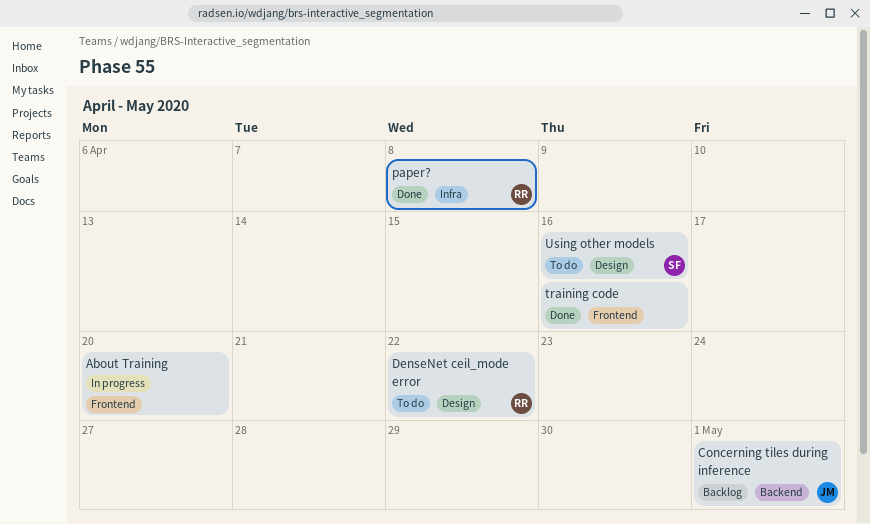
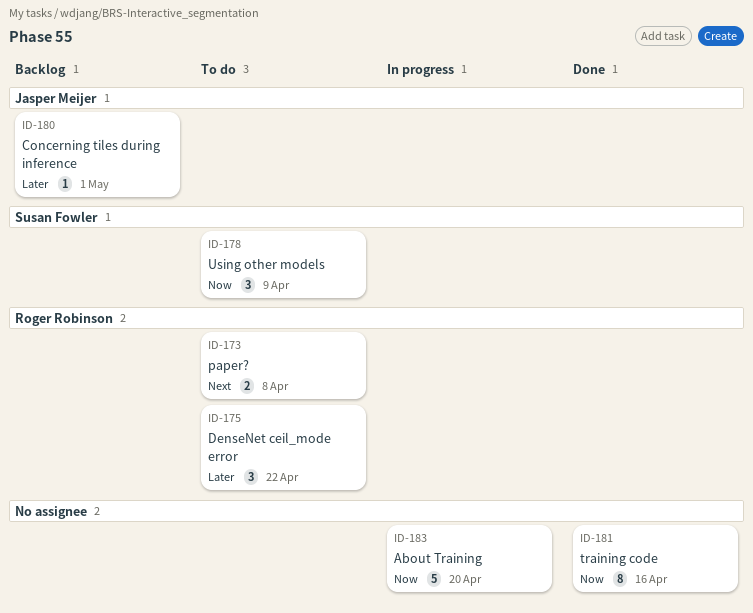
paper?, status: Done -> To do
Using other models, due: Apr 16 -> Apr 9

